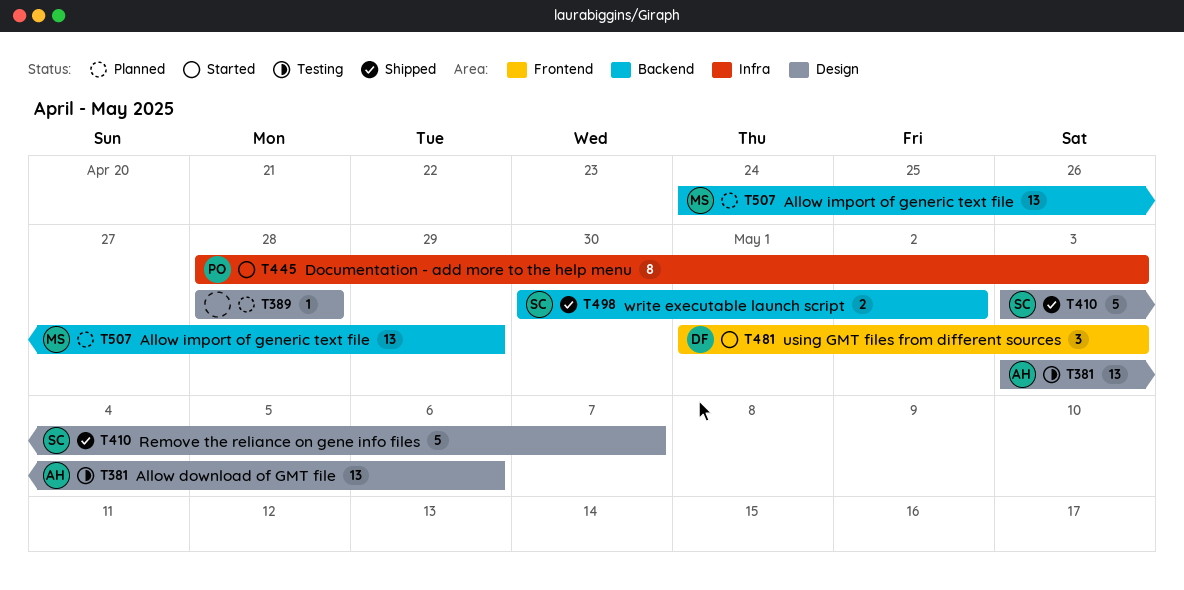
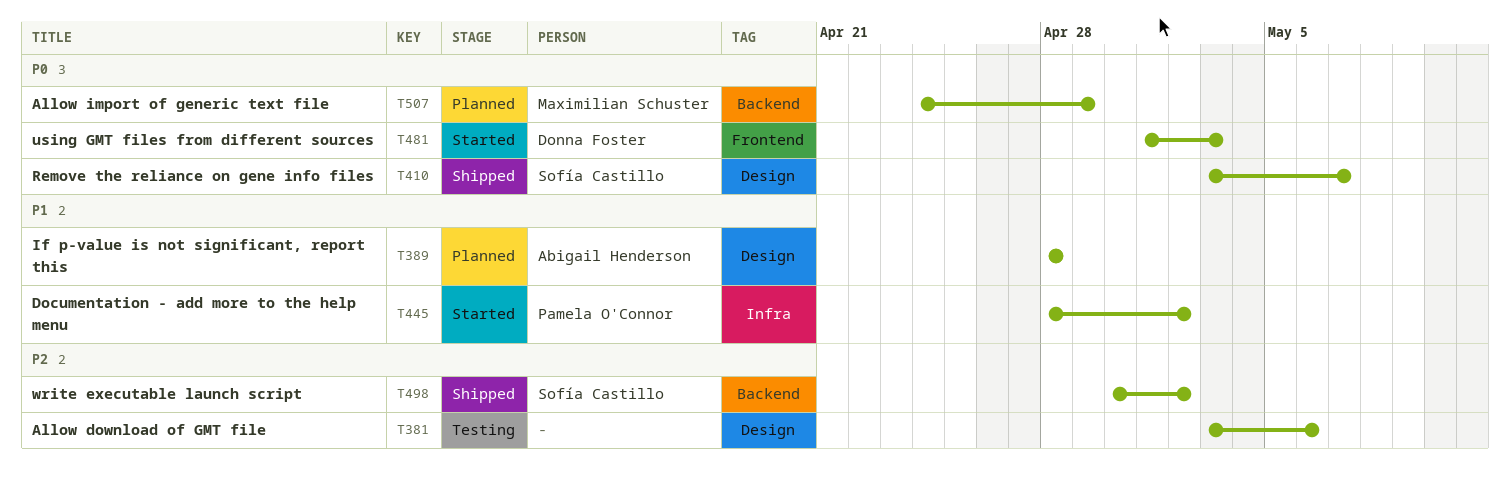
T381, owner: Abigail Henderson -> none
T389, owner: none -> Abigail Henderson
T445, due: May 3 -> May 2

